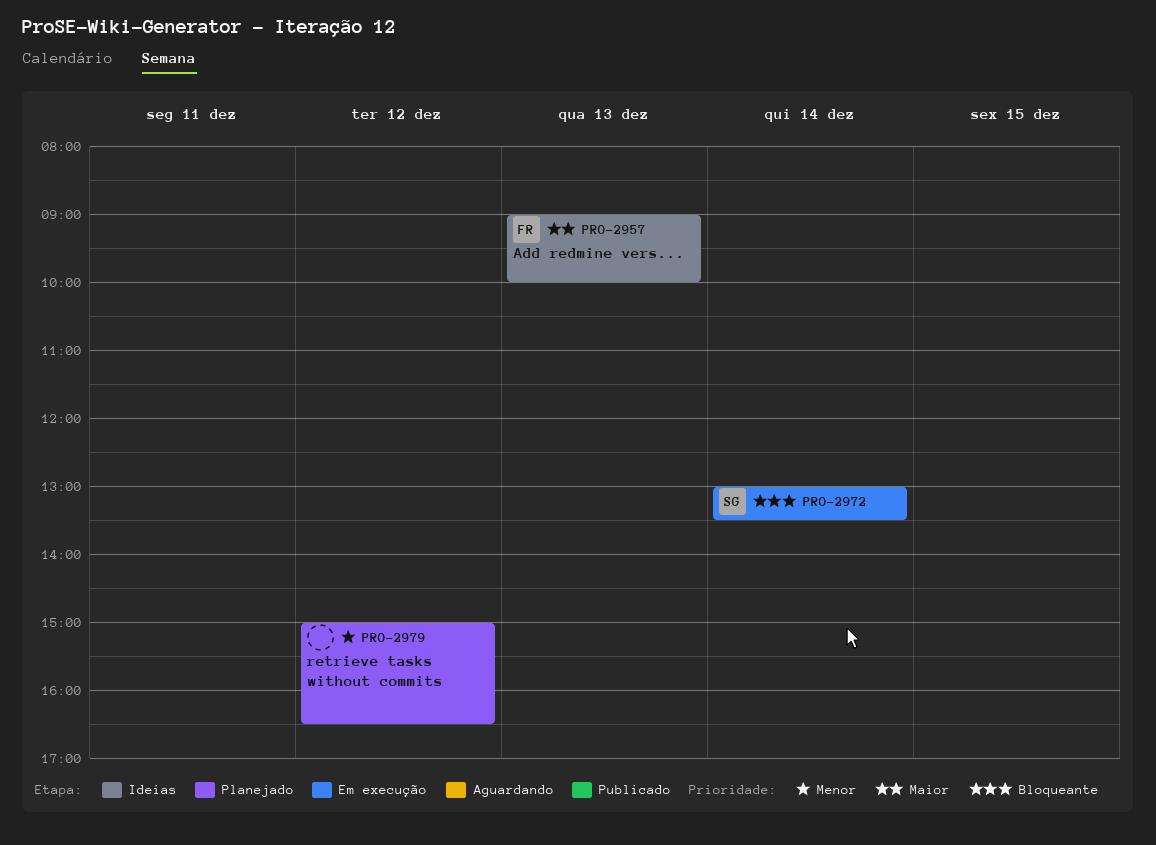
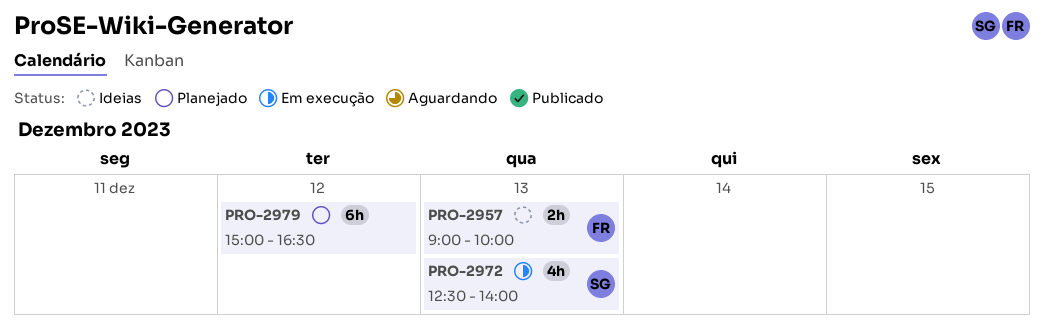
PRO-2972, day: Dec 14 -> Dec 13
PRO-2972, begins: 13:00 -> 12:30
PRO-2972, ends: 13:30 -> 14:00

